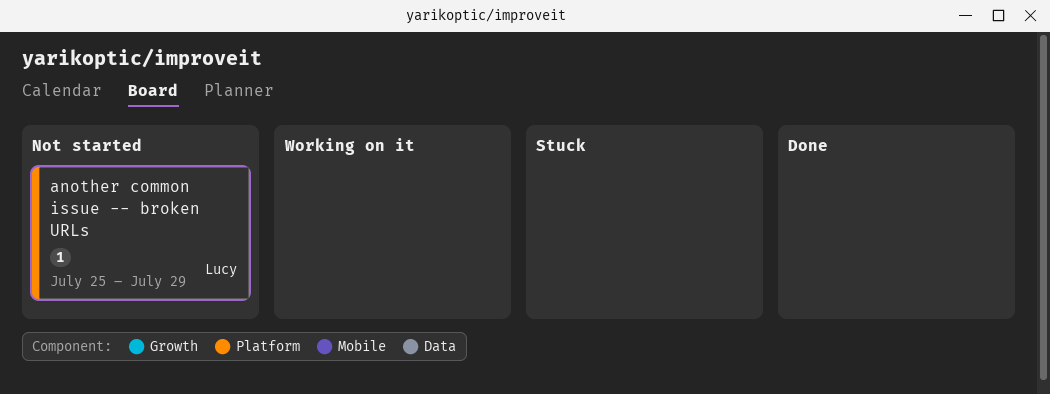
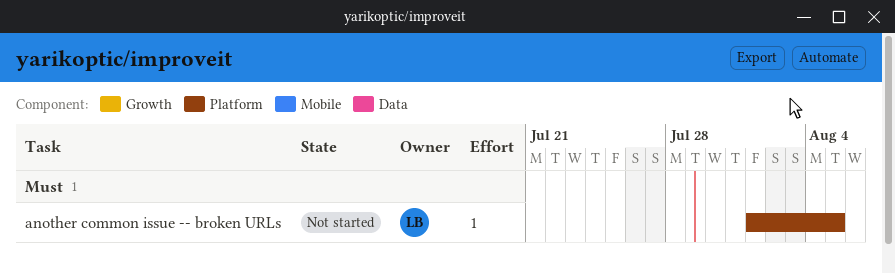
another common issue -- broken URLs, start: Jul 25 -> Aug 1
another common issue -- broken URLs, due: Jul 29 -> Aug 5

